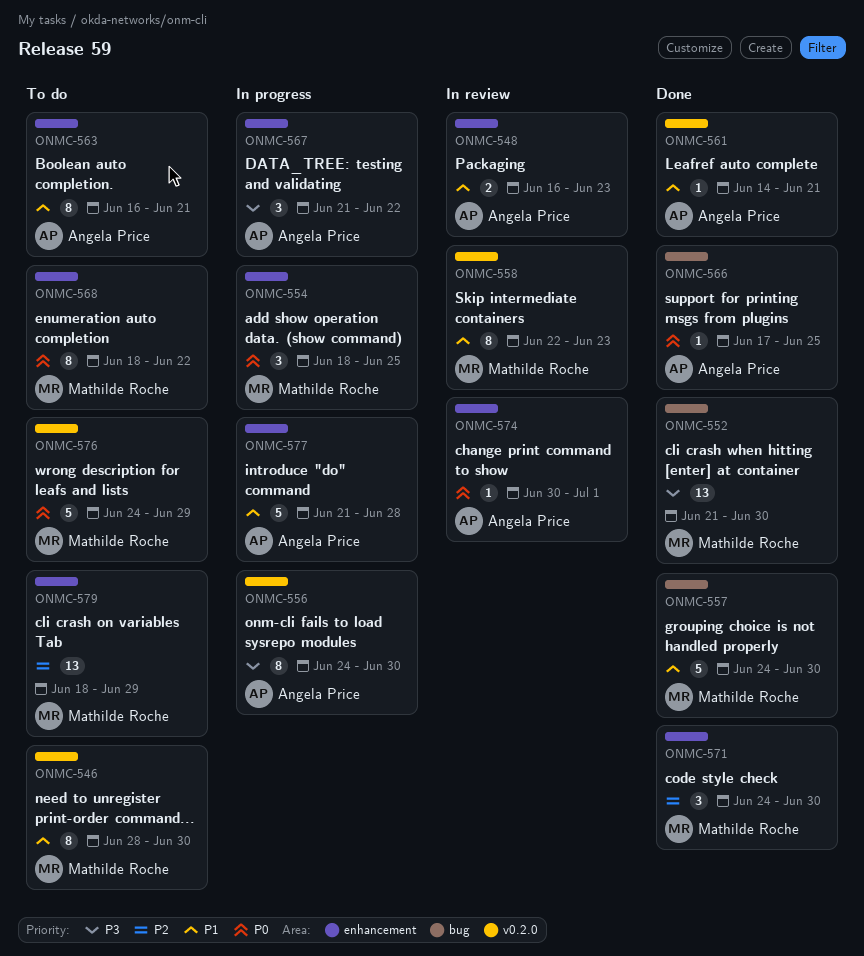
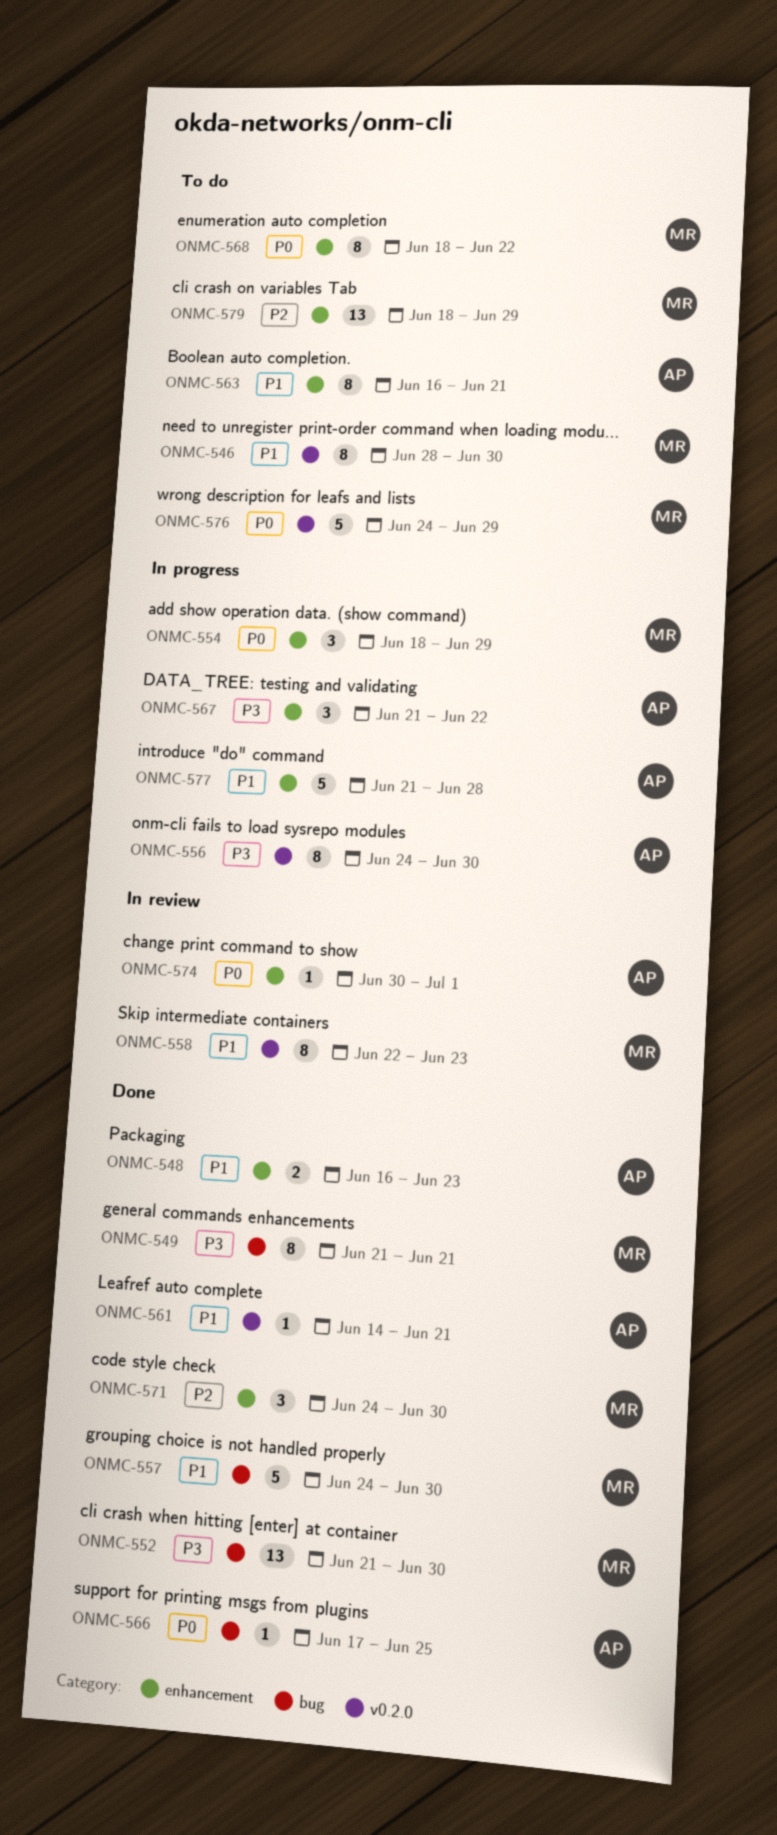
ONMC-548, status: In review -> Done
ONMC-549: none -> present
ONMC-554, due: Jun 25 -> Jun 29

